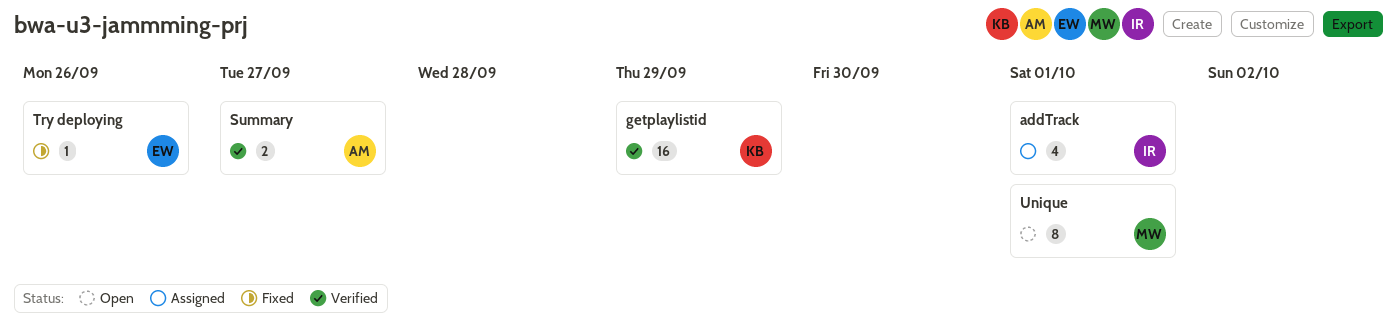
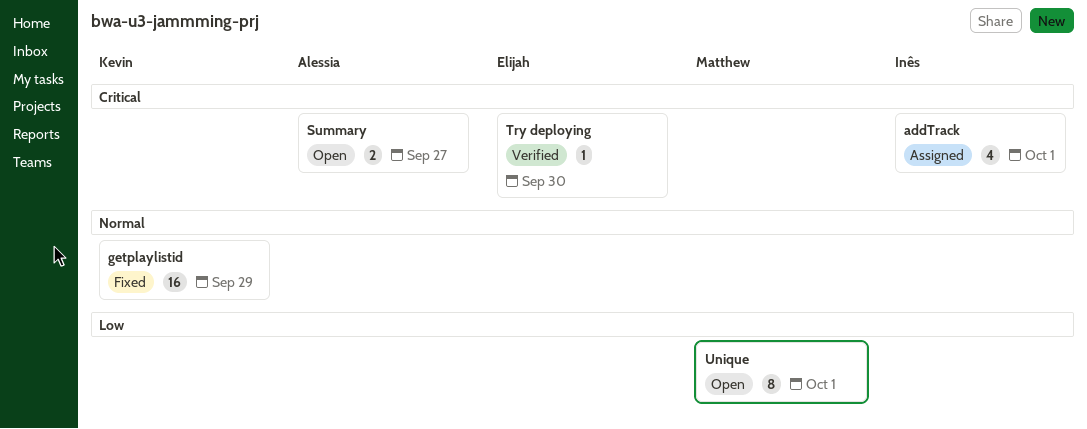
getplaylistid, status: Verified -> Fixed
Summary, status: Verified -> Open
Try deploying, status: Fixed -> Verified
Try deploying, due: Sep 26 -> Sep 30

